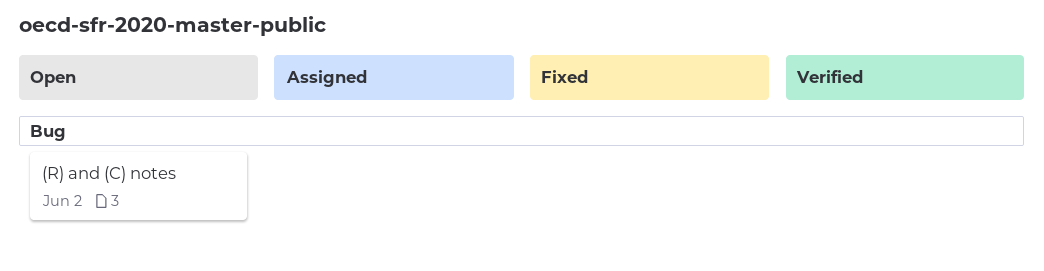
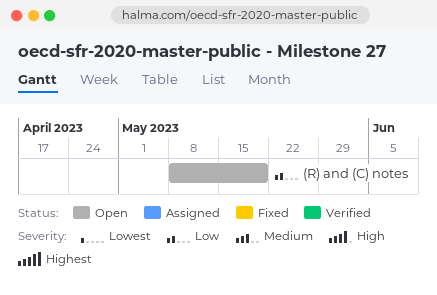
(R) and (C) notes, due: Jun 2 -> May 19

